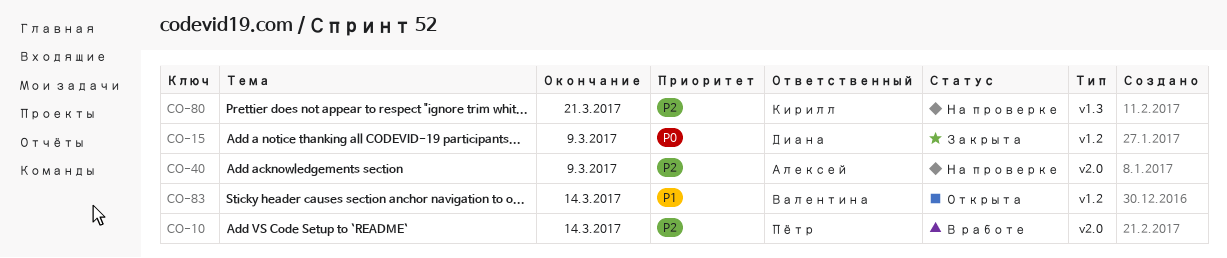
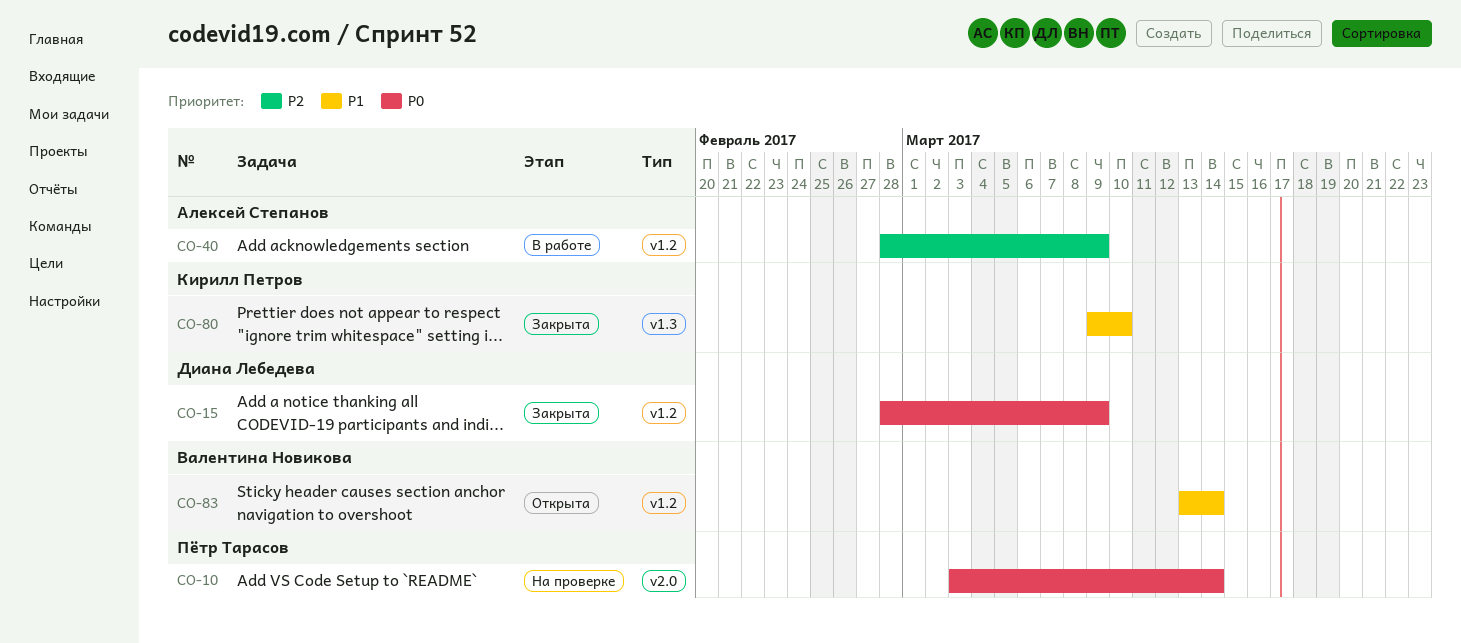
CO-10, status: В работе -> На проверке
CO-10, priority: P2 -> P0
CO-40, status: На проверке -> В работе
CO-40, label: v2.0 -> v1.2
CO-80, status: На проверке -> Закрыта
CO-80, priority: P2 -> P1
CO-80, due: Mar 21 -> Mar 10

